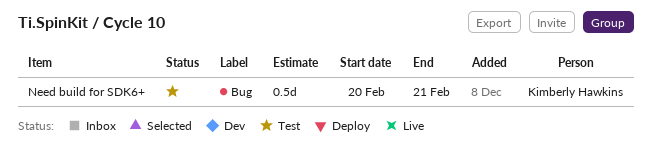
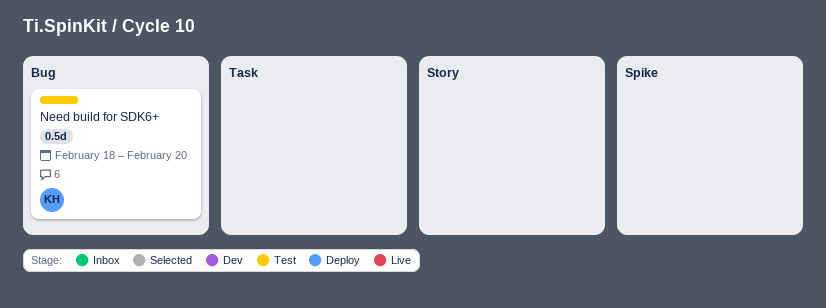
Need build for SDK6+, start: Feb 20 -> Feb 18
Need build for SDK6+, due: Feb 21 -> Feb 20

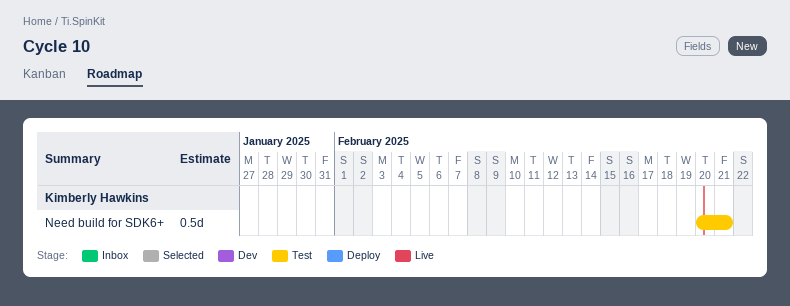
Need build for SDK6+, start: Feb 18 -> Feb 20
Need build for SDK6+, due: Feb 20 -> Feb 21

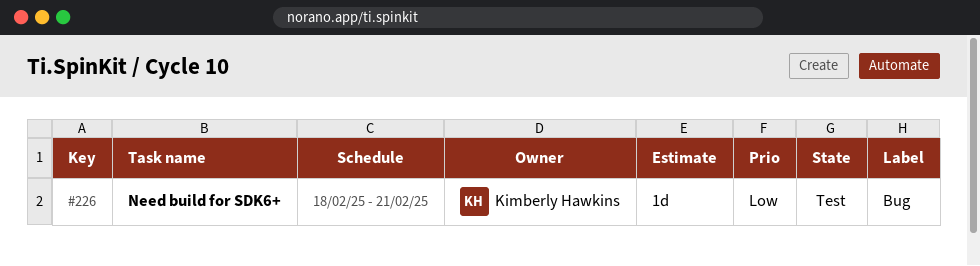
Need build for SDK6+, estimate: 0.5d -> 1d
Need build for SDK6+, start: Feb 20 -> Feb 18

